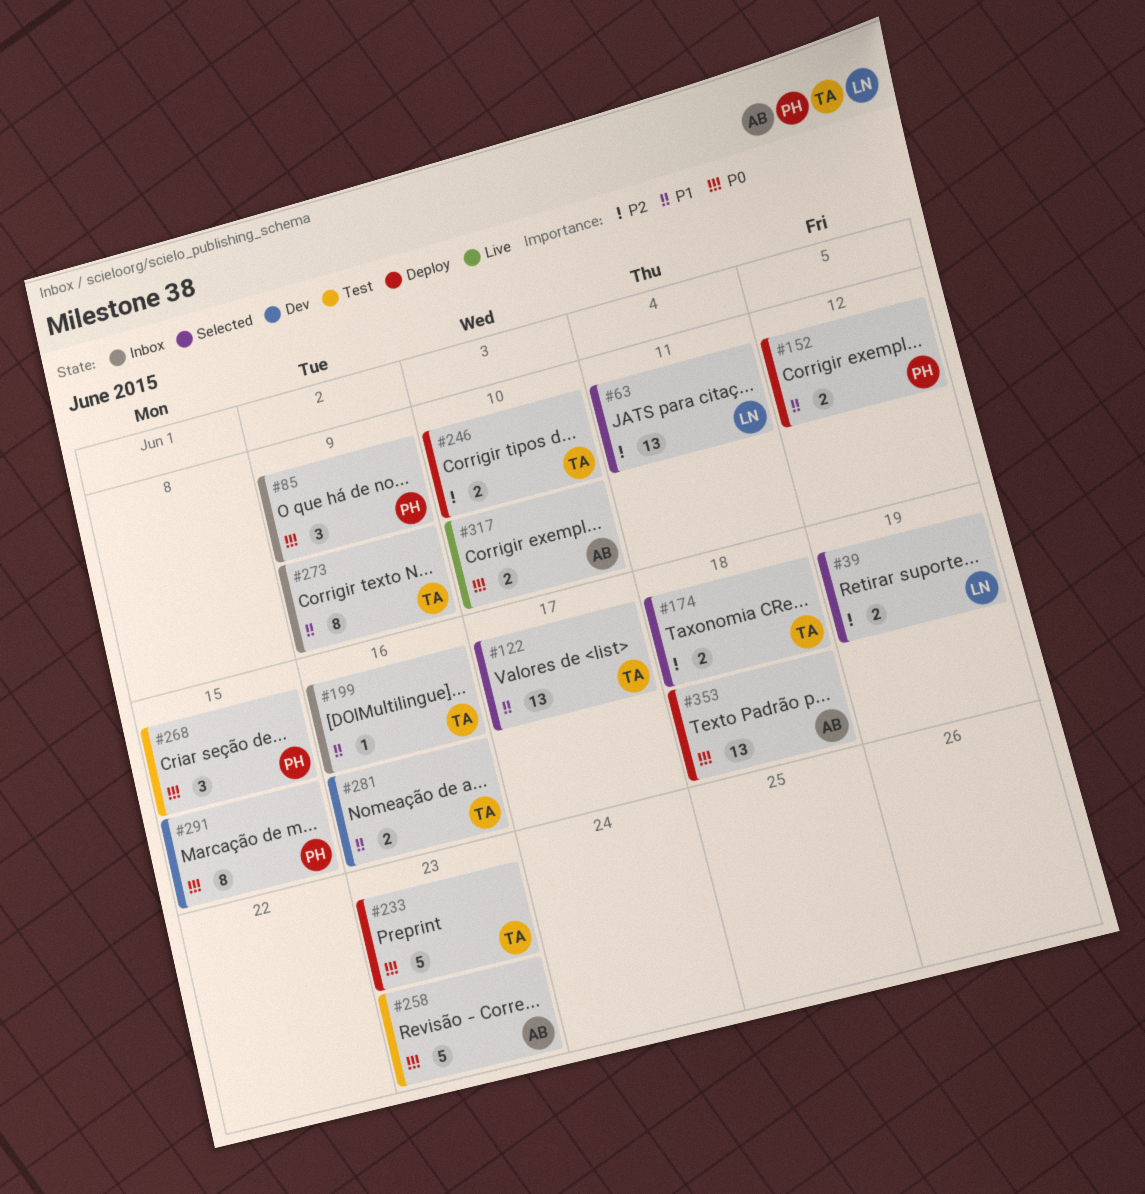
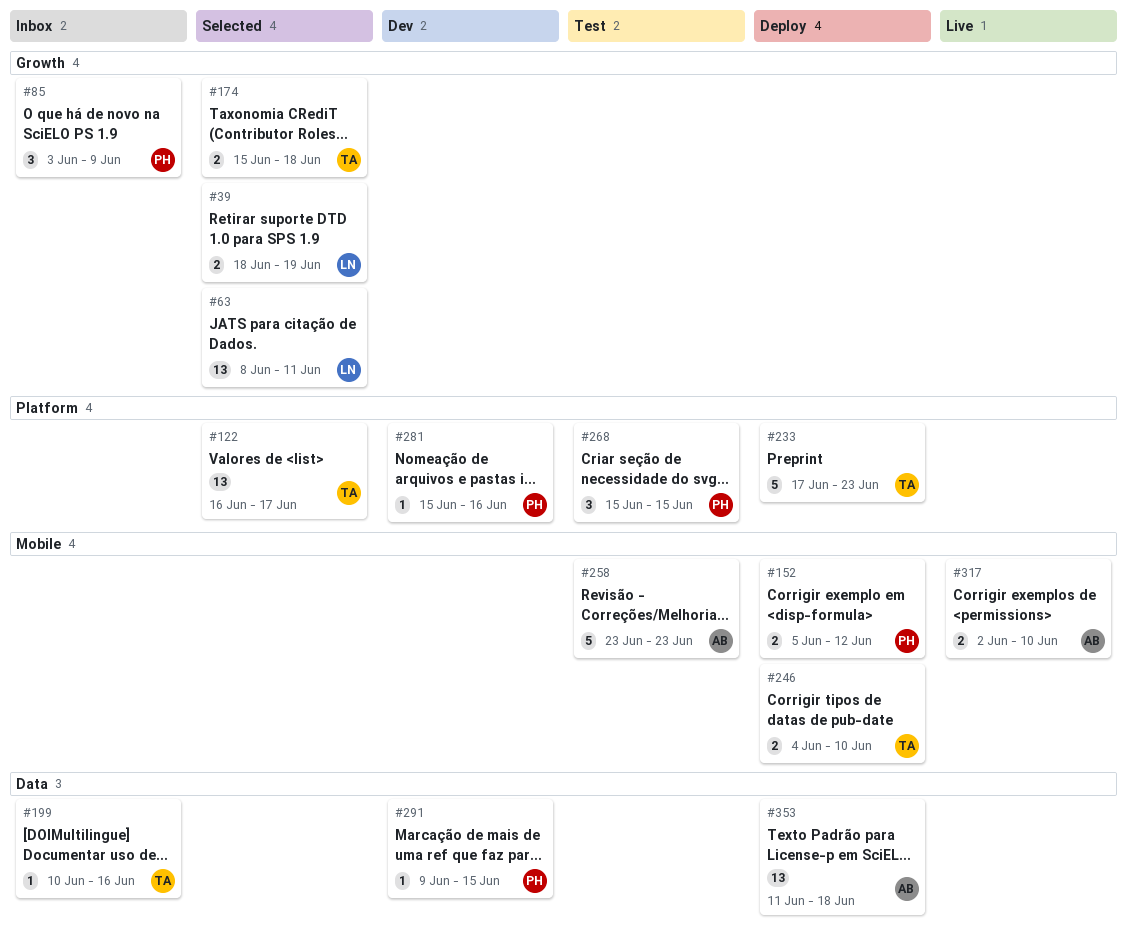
#273: present -> none
#281, owner: TA -> PH
#281, estimate: 2 -> 1
#291, estimate: 8 -> 1

